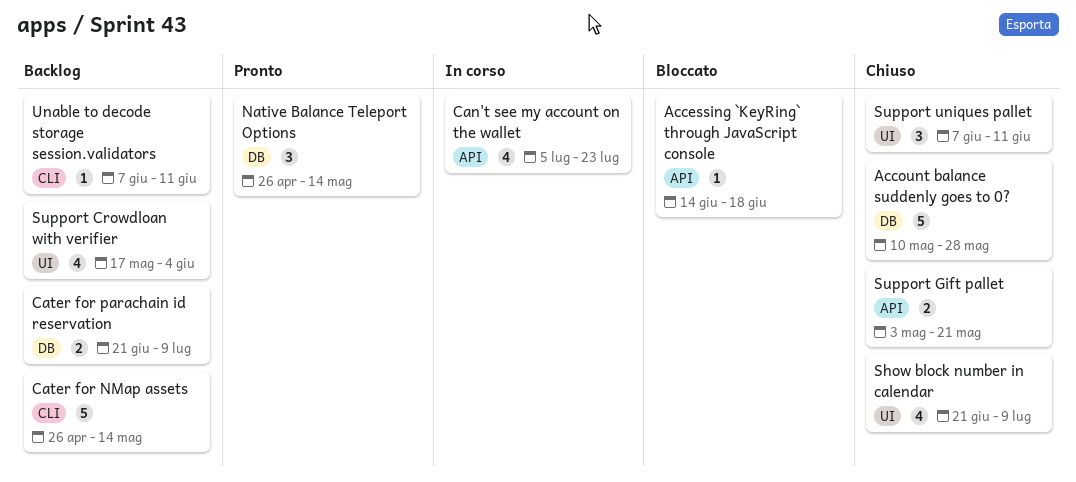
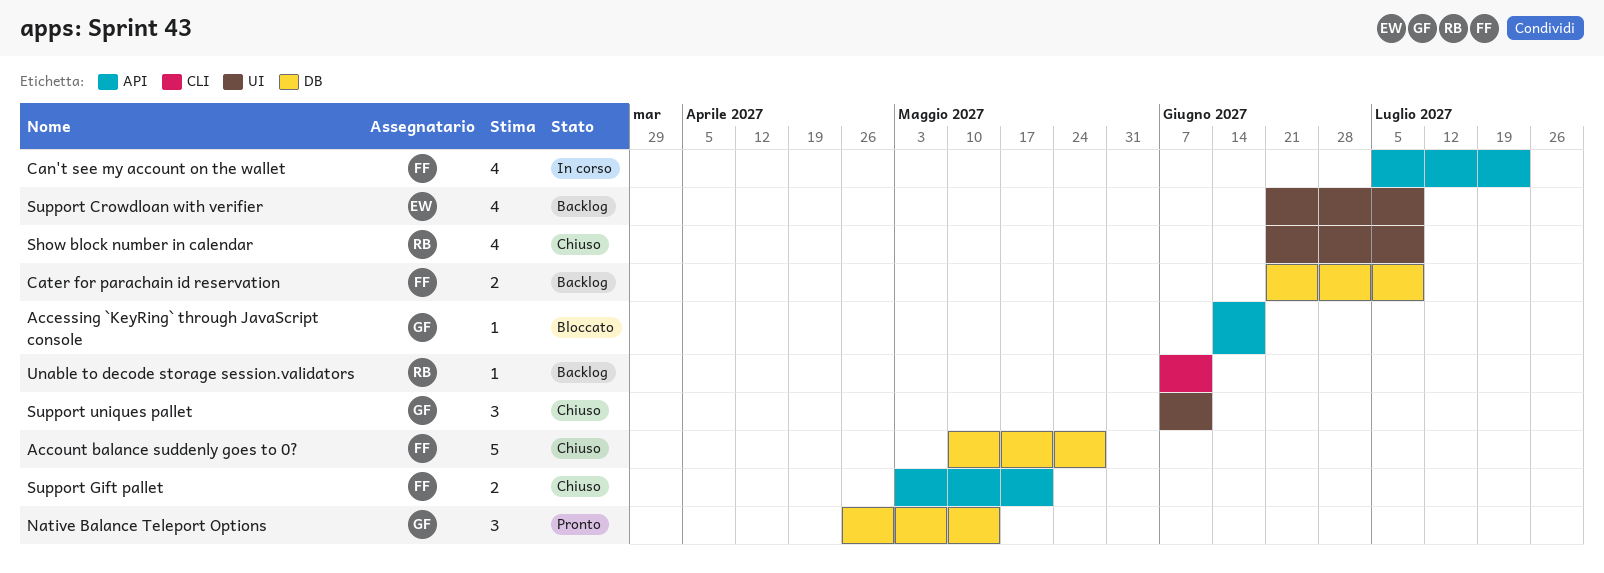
Cater for NMap assets: present -> none
Support Crowdloan with verifier, start: May 17 -> Jun 21
Support Crowdloan with verifier, due: Jun 4 -> Jul 9

